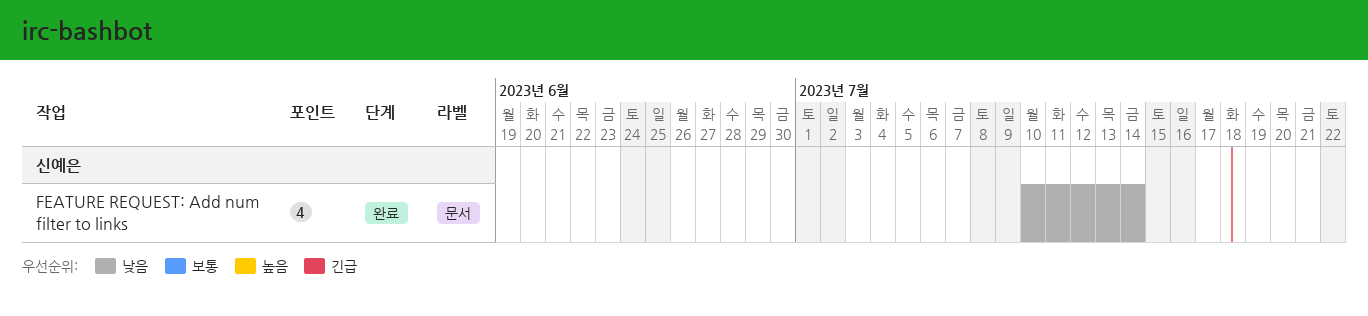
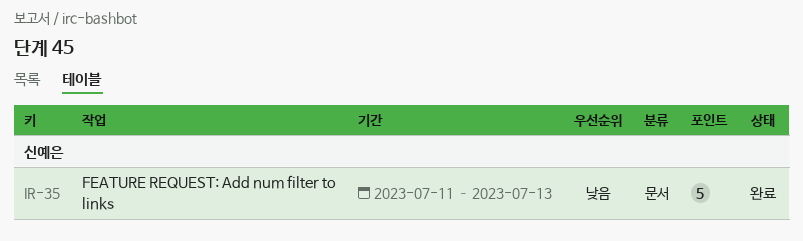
FEATURE REQUEST: Add num filter to links, estimate: 4 -> 5
FEATURE REQUEST: Add num filter to links, start: Jul 10 -> Jul 11
FEATURE REQUEST: Add num filter to links, due: Jul 14 -> Jul 13

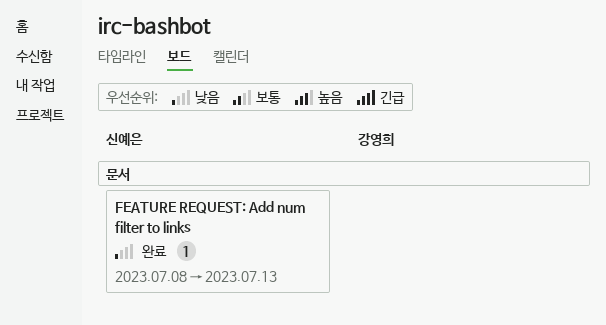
FEATURE REQUEST: Add num filter to links, estimate: 5 -> 1
FEATURE REQUEST: Add num filter to links, start: Jul 11 -> Jul 8

